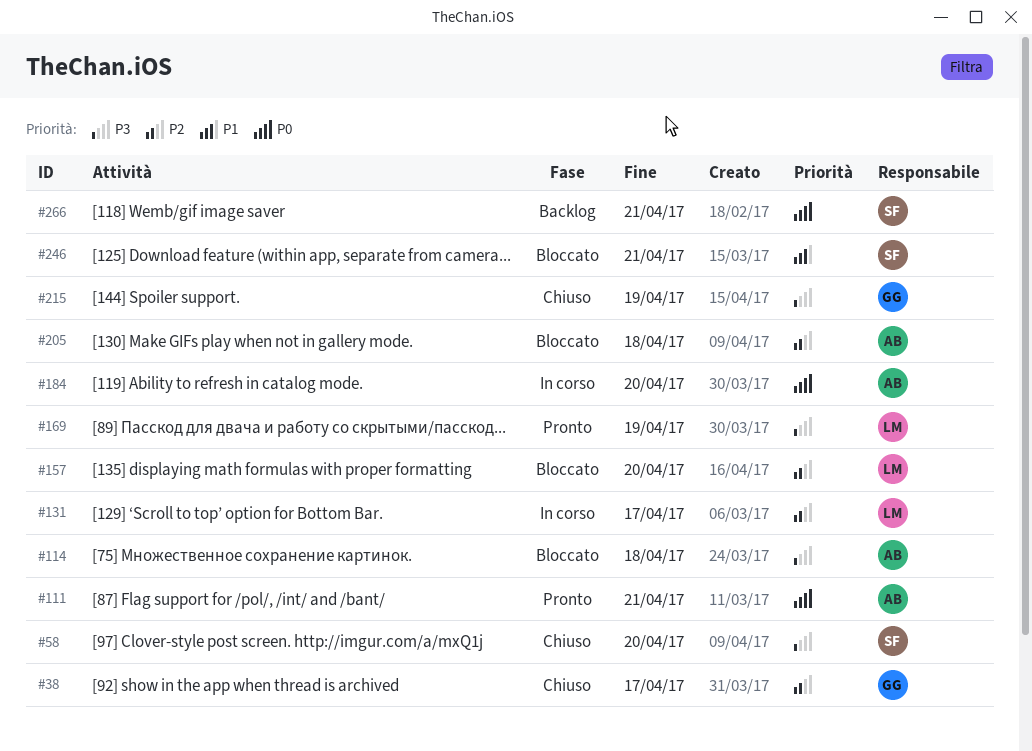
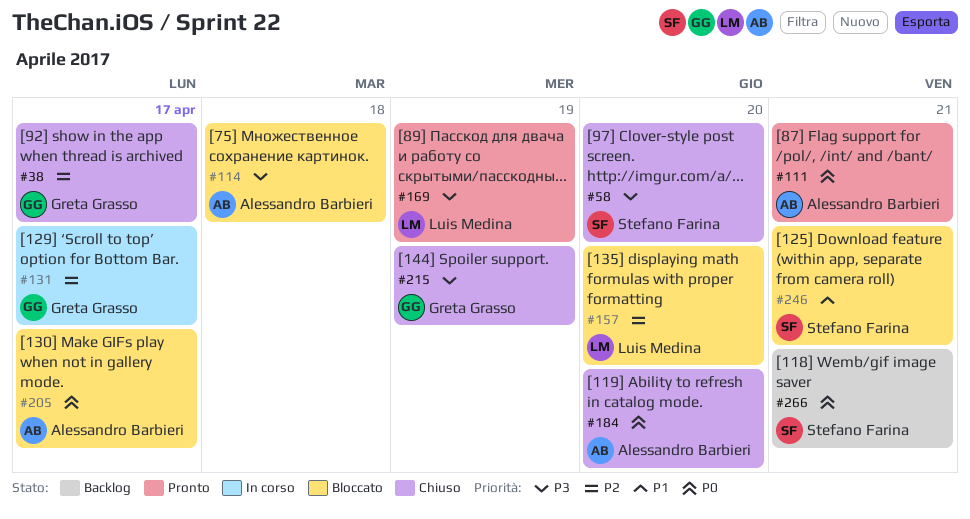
#131, owner: Luis Medina -> Greta Grasso
#184, status: In corso -> Chiuso
#205, priority: P2 -> P0
#205, due: Apr 18 -> Apr 17

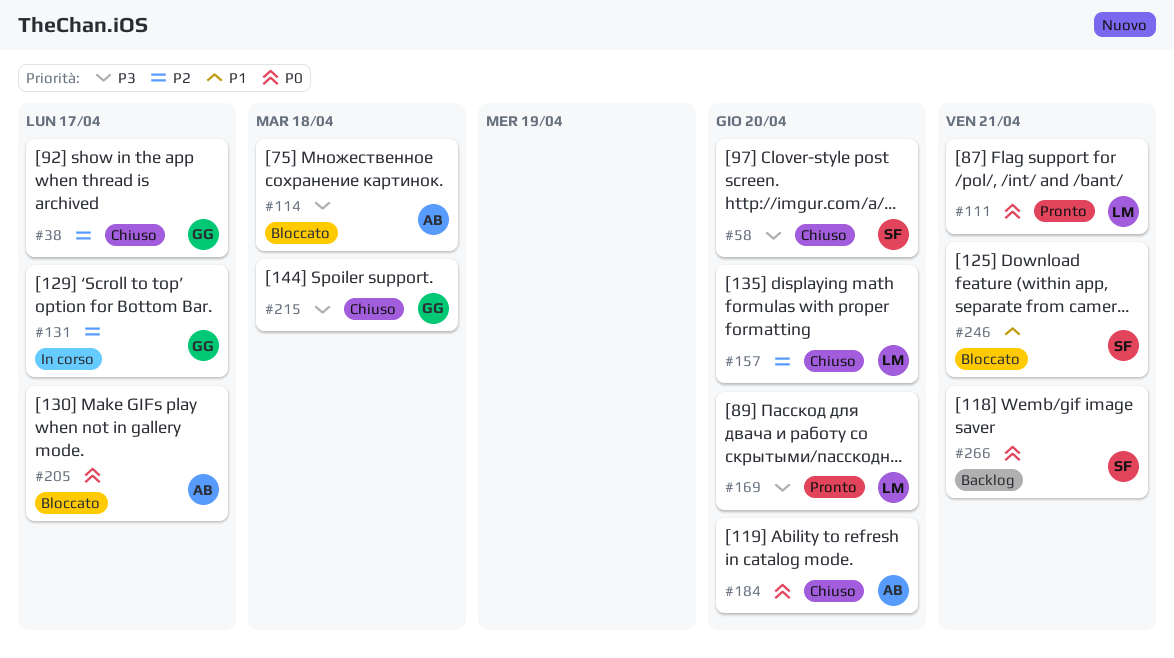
#111, owner: Alessandro Barbieri -> Luis Medina
#157, status: Bloccato -> Chiuso
#169, due: Apr 19 -> Apr 20
#215, due: Apr 19 -> Apr 18

